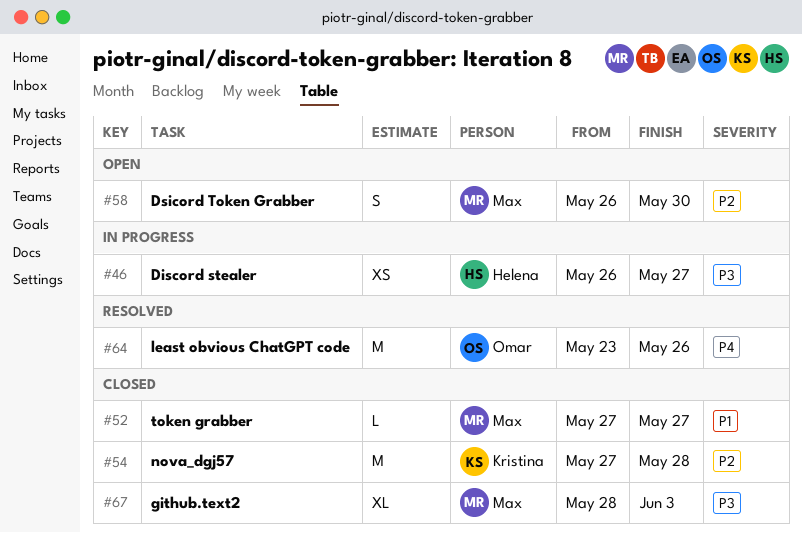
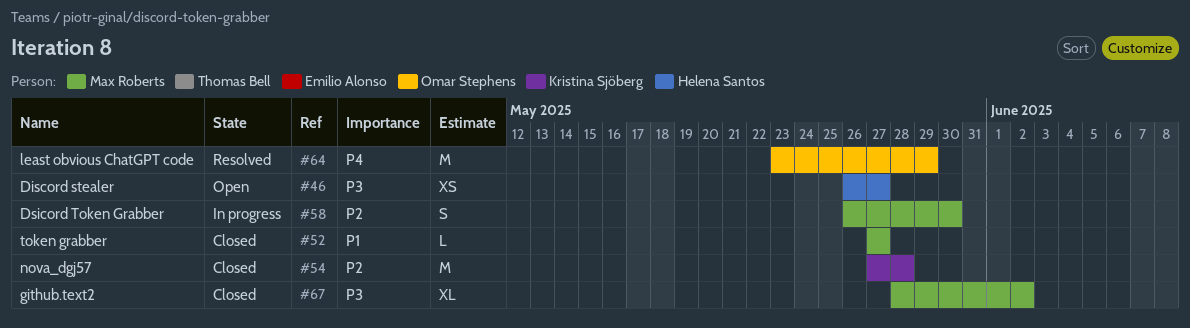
#46, status: In progress -> Open
#58, status: Open -> In progress
#64, due: May 26 -> May 29
#67, due: Jun 3 -> Jun 2

